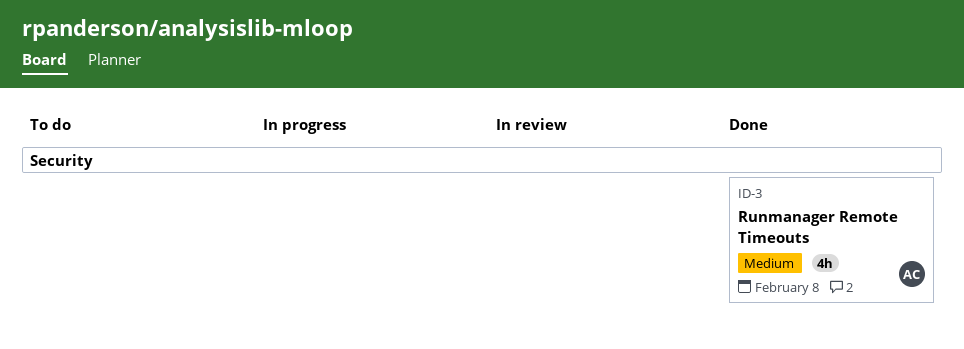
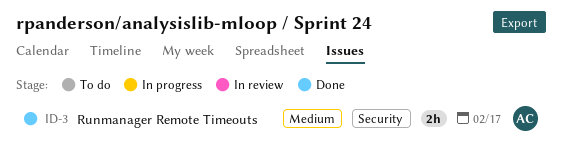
ID-3, estimate: 4h -> 2h
ID-3, due: Feb 8 -> Feb 17

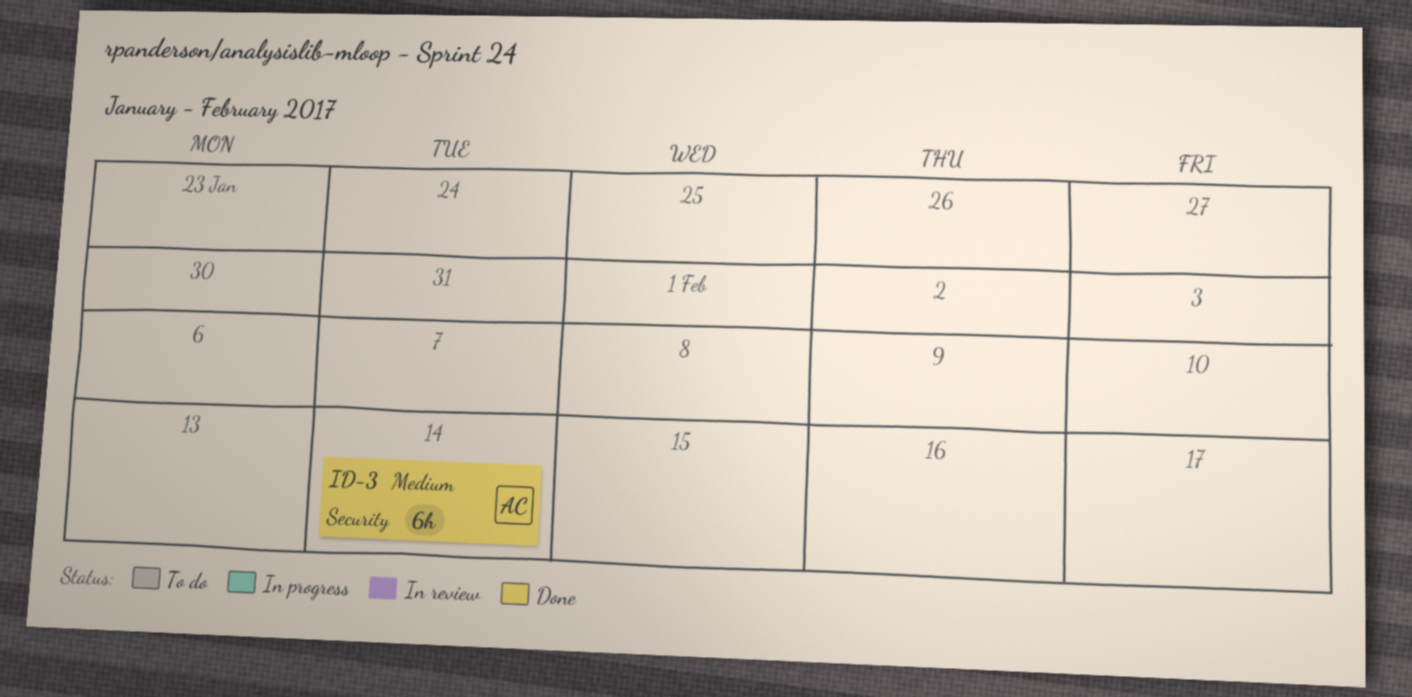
ID-3, estimate: 2h -> 6h
ID-3, due: Feb 17 -> Feb 14

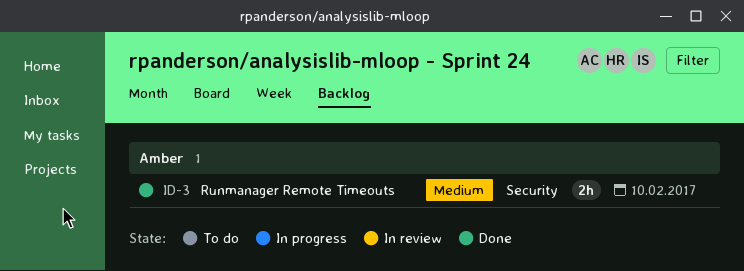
ID-3, estimate: 6h -> 2h
ID-3, due: Feb 14 -> Feb 10

